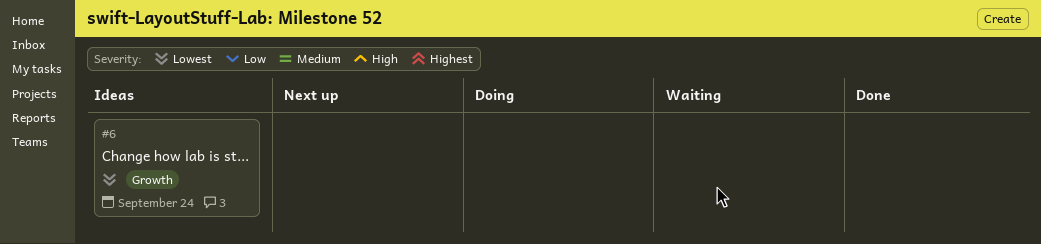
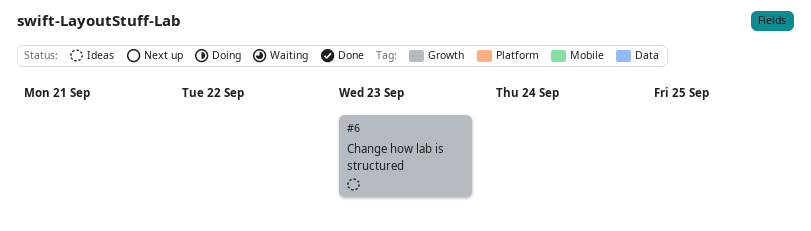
#6, due: Sep 24 -> Sep 23

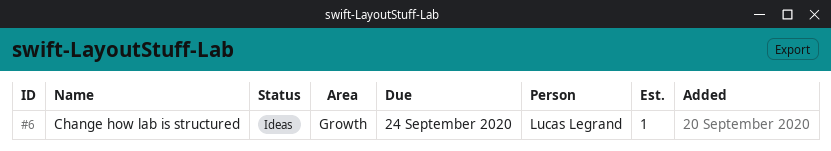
#6, due: Sep 23 -> Sep 24

